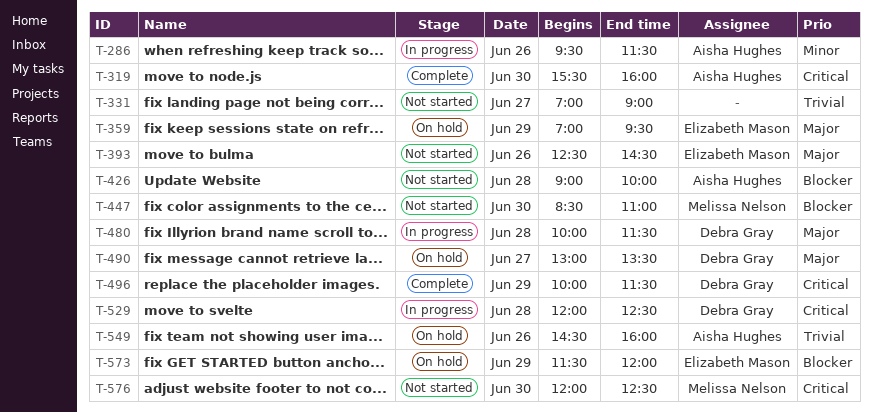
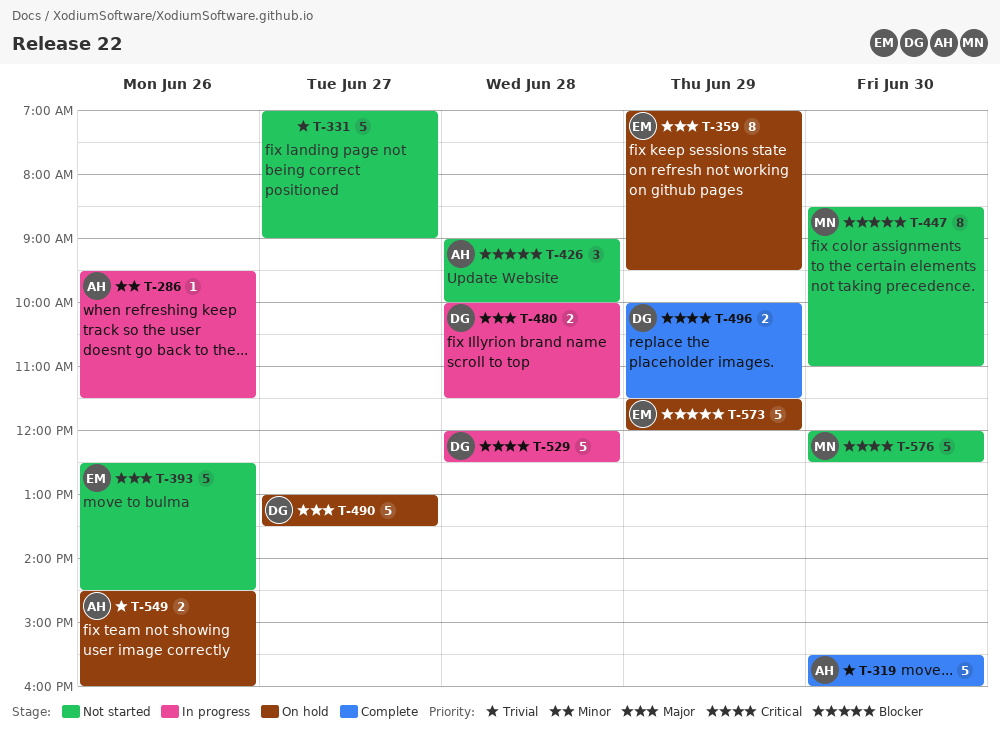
T-319, priority: Critical -> Trivial

